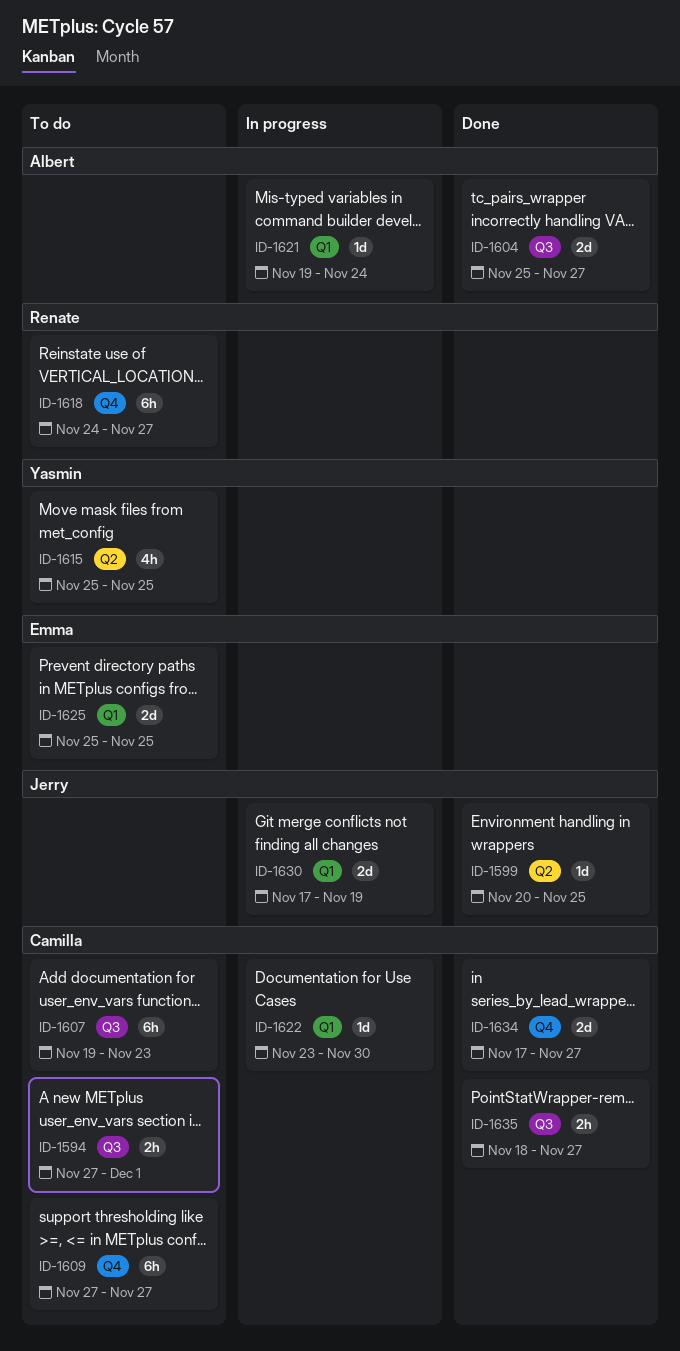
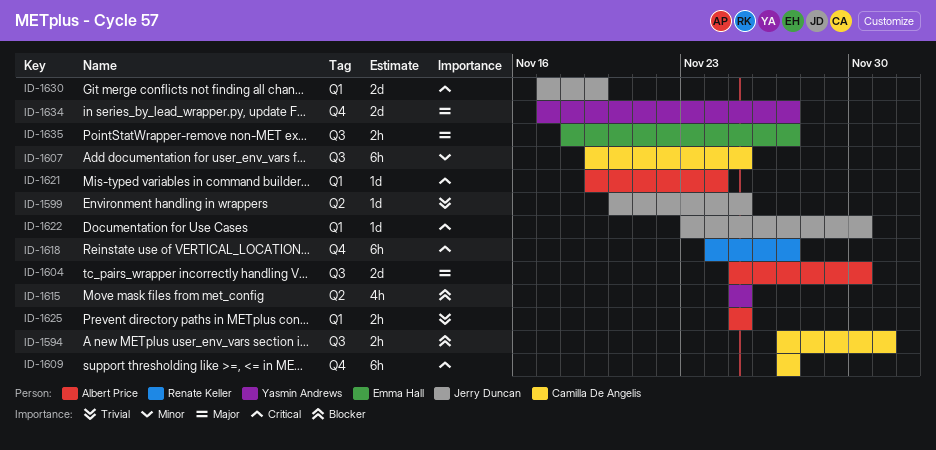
ID-1604, due: Nov 27 -> Nov 30
ID-1607, due: Nov 23 -> Nov 25
ID-1622, owner: Camilla De Angelis -> Jerry Duncan
ID-1625, owner: Emma Hall -> Albert Price
ID-1625, estimate: 2d -> 2h
ID-1634, owner: Camilla De Angelis -> Yasmin Andrews
ID-1635, owner: Camilla De Angelis -> Emma Hall

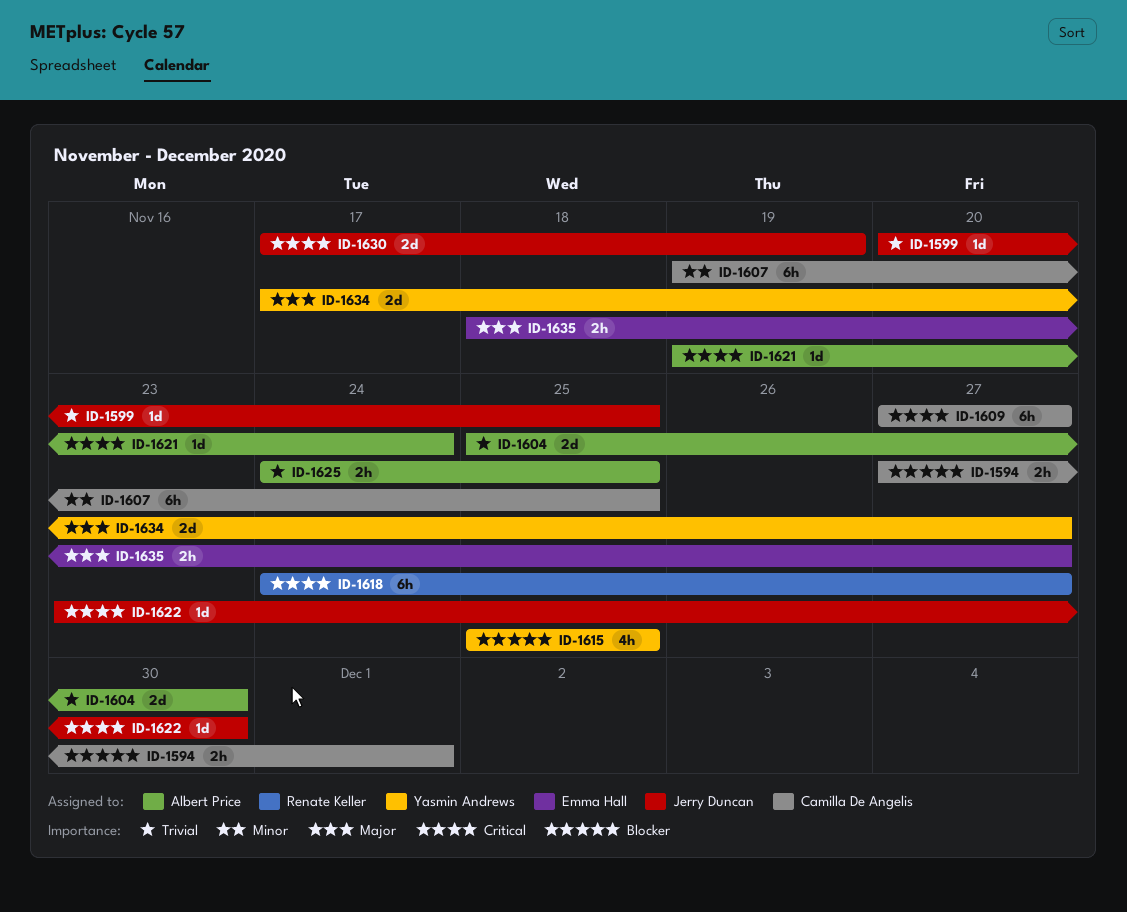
ID-1604, priority: Major -> Trivial
ID-1625, start: Nov 25 -> Nov 24

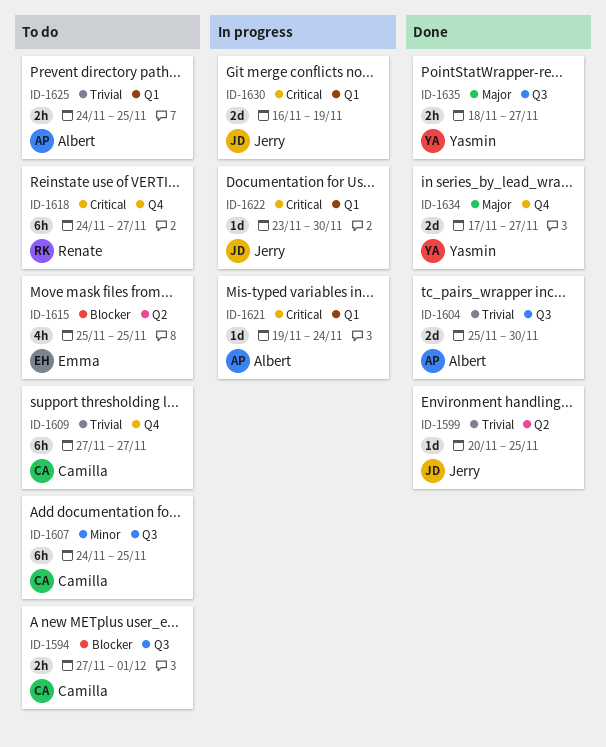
ID-1607, start: Nov 19 -> Nov 24
ID-1609, priority: Critical -> Trivial
ID-1615, owner: Yasmin Andrews -> Emma Hall
ID-1630, start: Nov 17 -> Nov 16
ID-1635, owner: Emma Hall -> Yasmin Andrews

